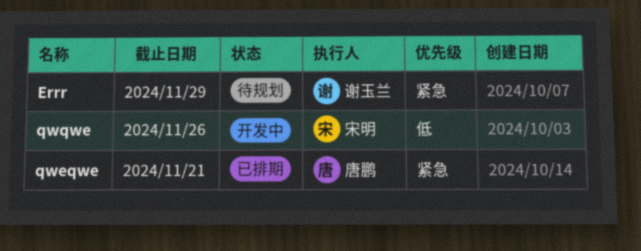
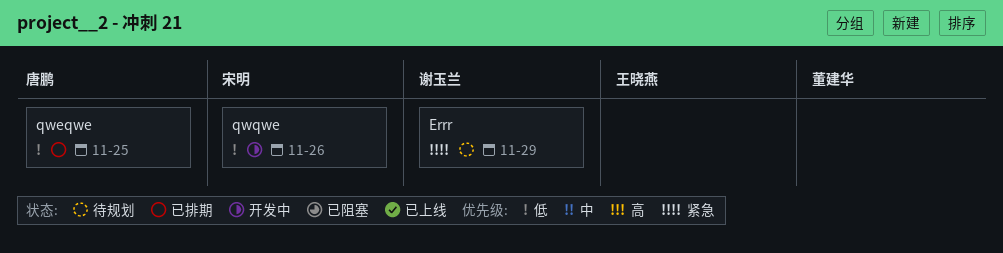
qweqwe, priority: 紧急 -> 低
qweqwe, due: Nov 21 -> Nov 25

